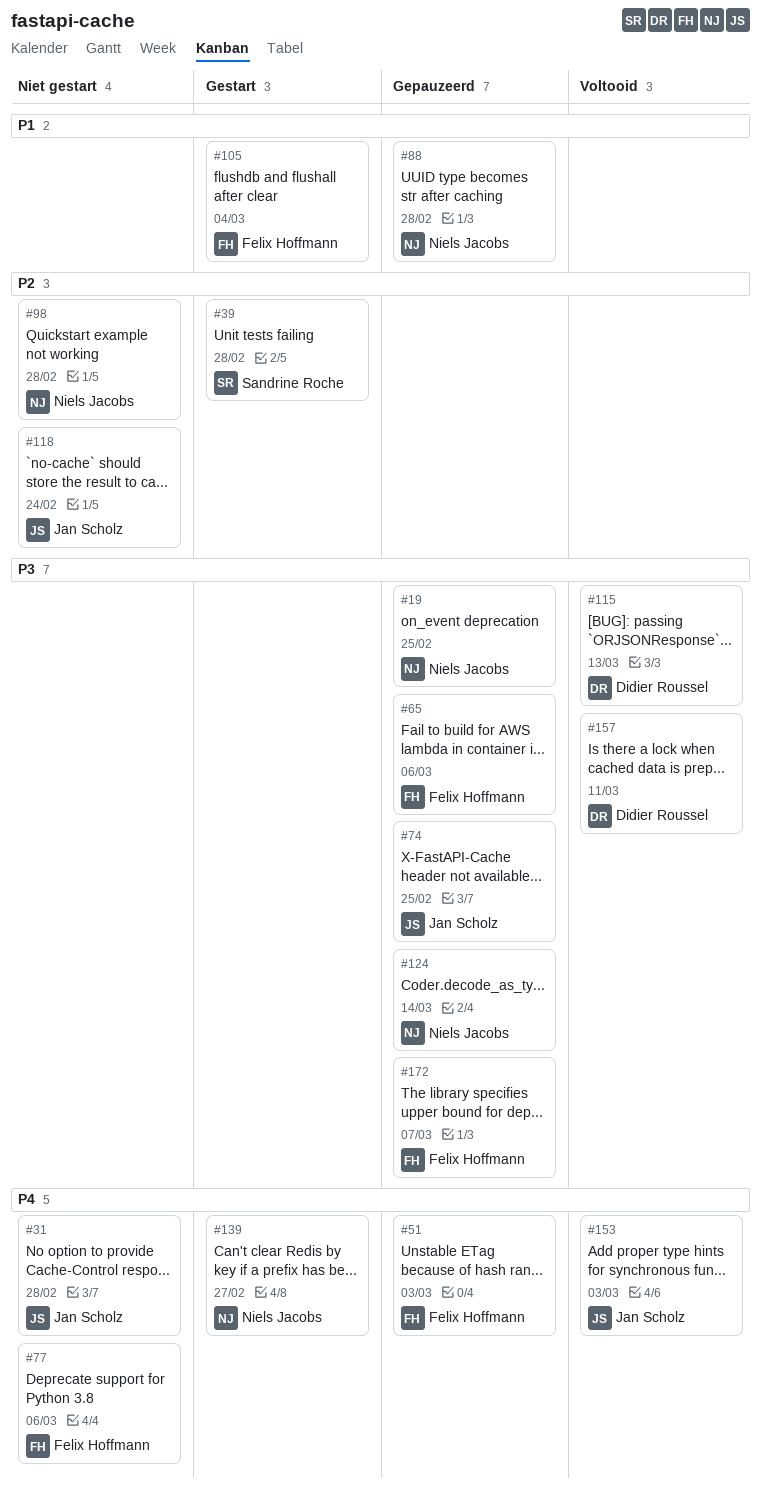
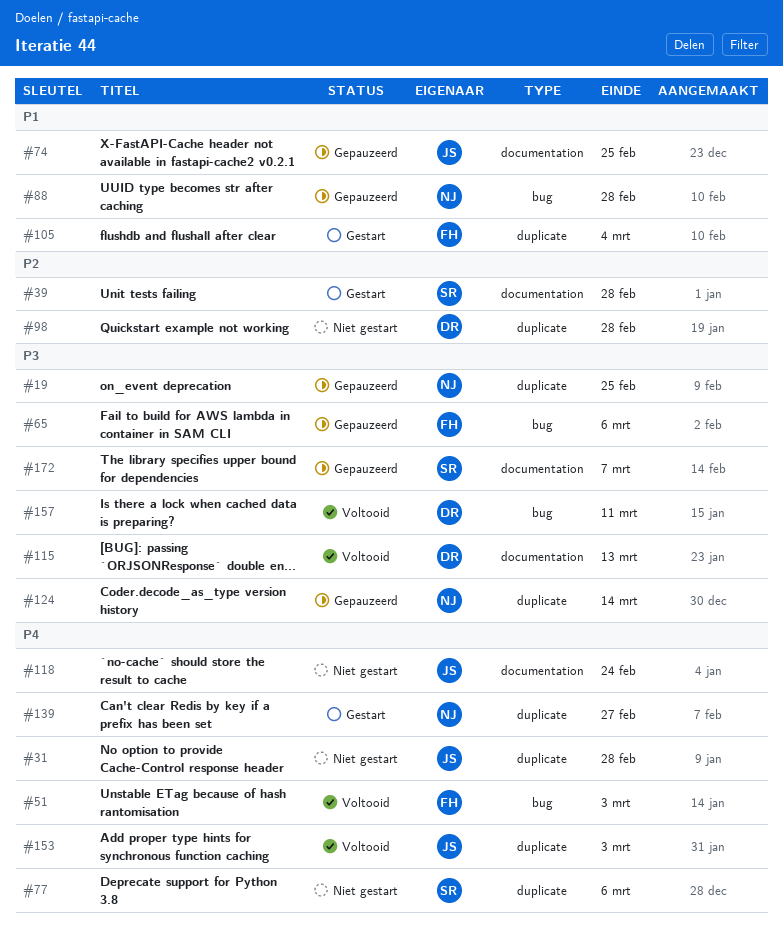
#51, status: Gepauzeerd -> Voltooid
#74, priority: P3 -> P1
#77, owner: Felix Hoffmann -> Sandrine Roche
#98, owner: Niels Jacobs -> Didier Roussel
#118, priority: P2 -> P4
#172, owner: Felix Hoffmann -> Sandrine Roche

